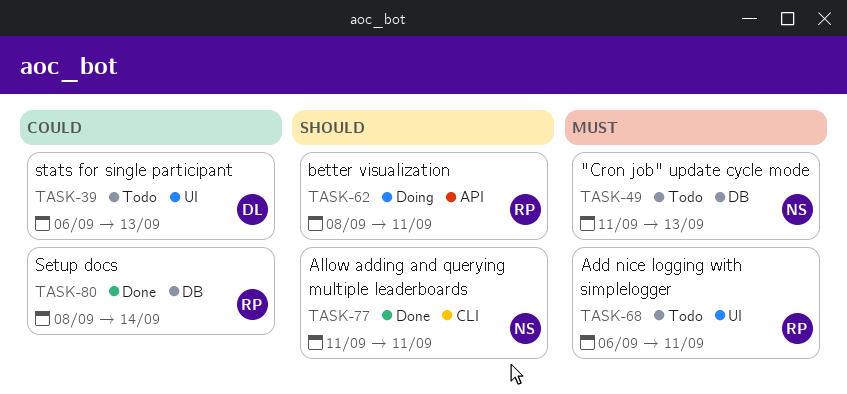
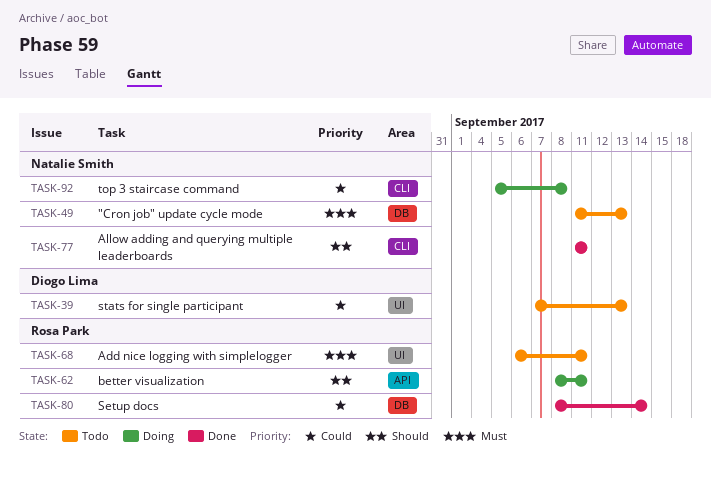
TASK-39, start: Sep 6 -> Sep 7
TASK-92: none -> present

